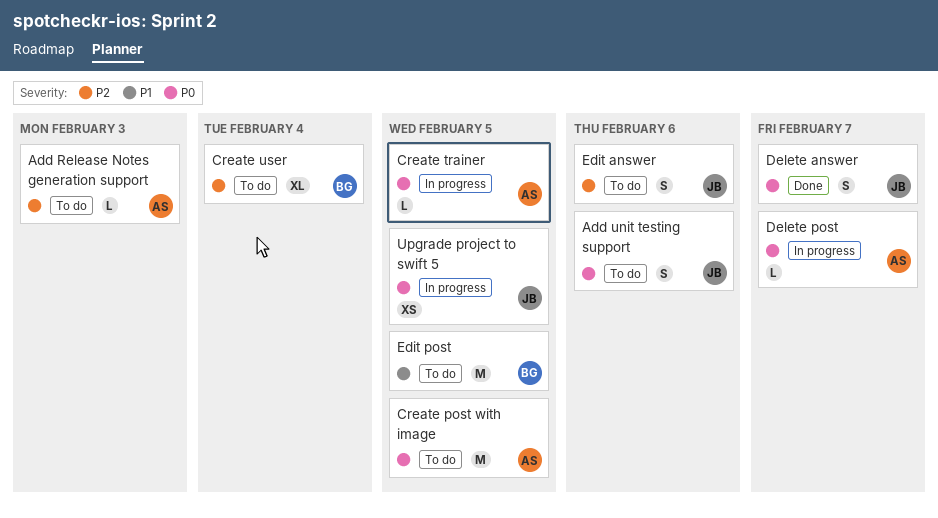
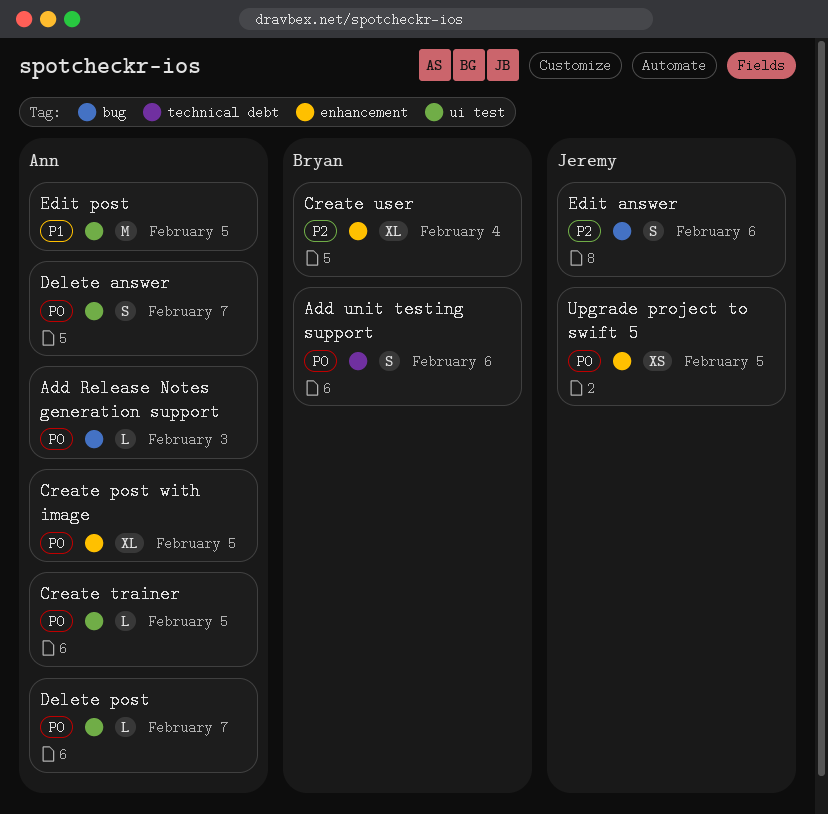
Add Release Notes generation support, priority: P2 -> P0
Add unit testing support, owner: Jeremy -> Bryan
Create post with image, estimate: M -> XL
Delete answer, owner: Jeremy -> Ann
Edit post, owner: Bryan -> Ann

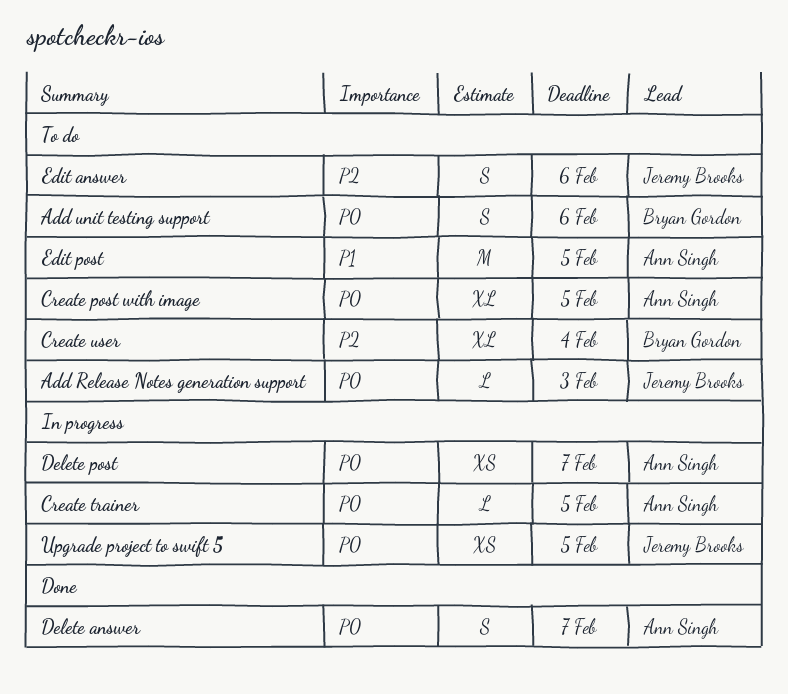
Add Release Notes generation support, owner: Ann Singh -> Jeremy Brooks
Delete post, estimate: L -> XS

